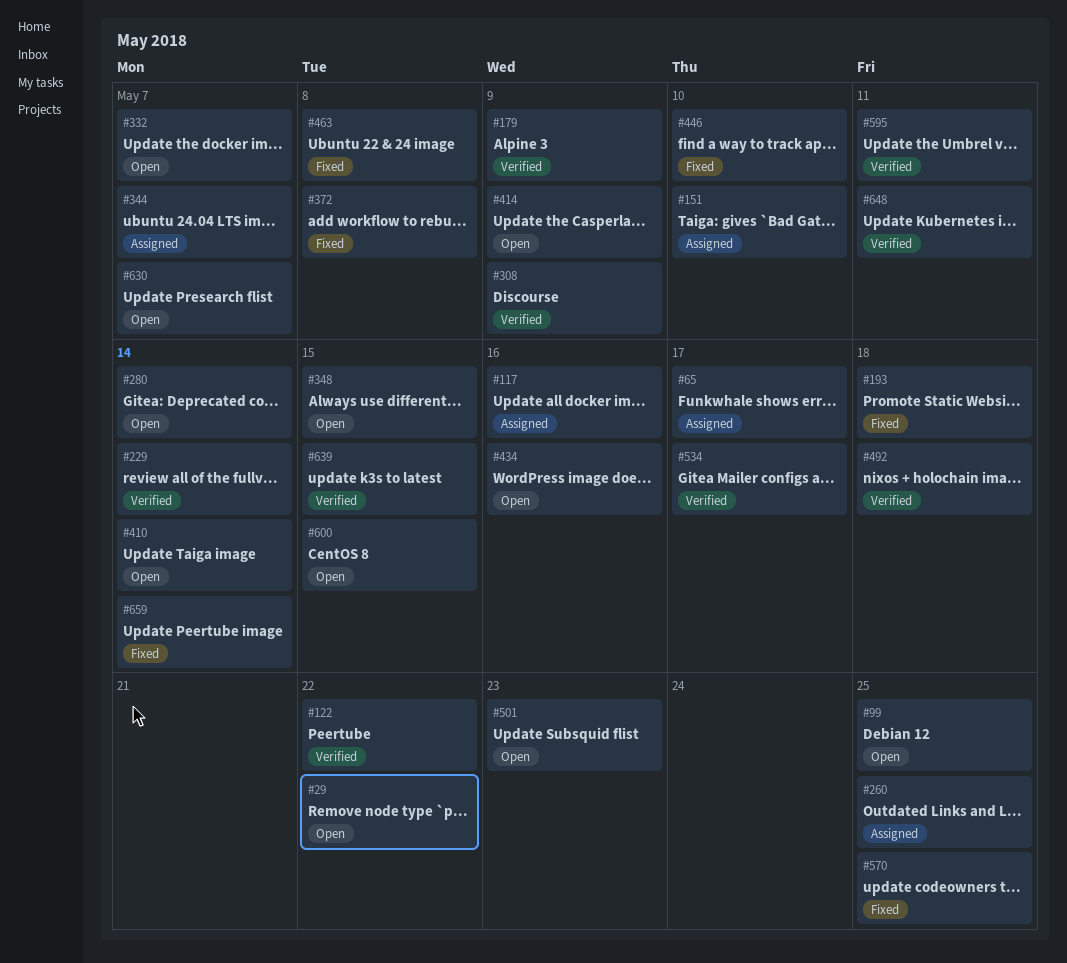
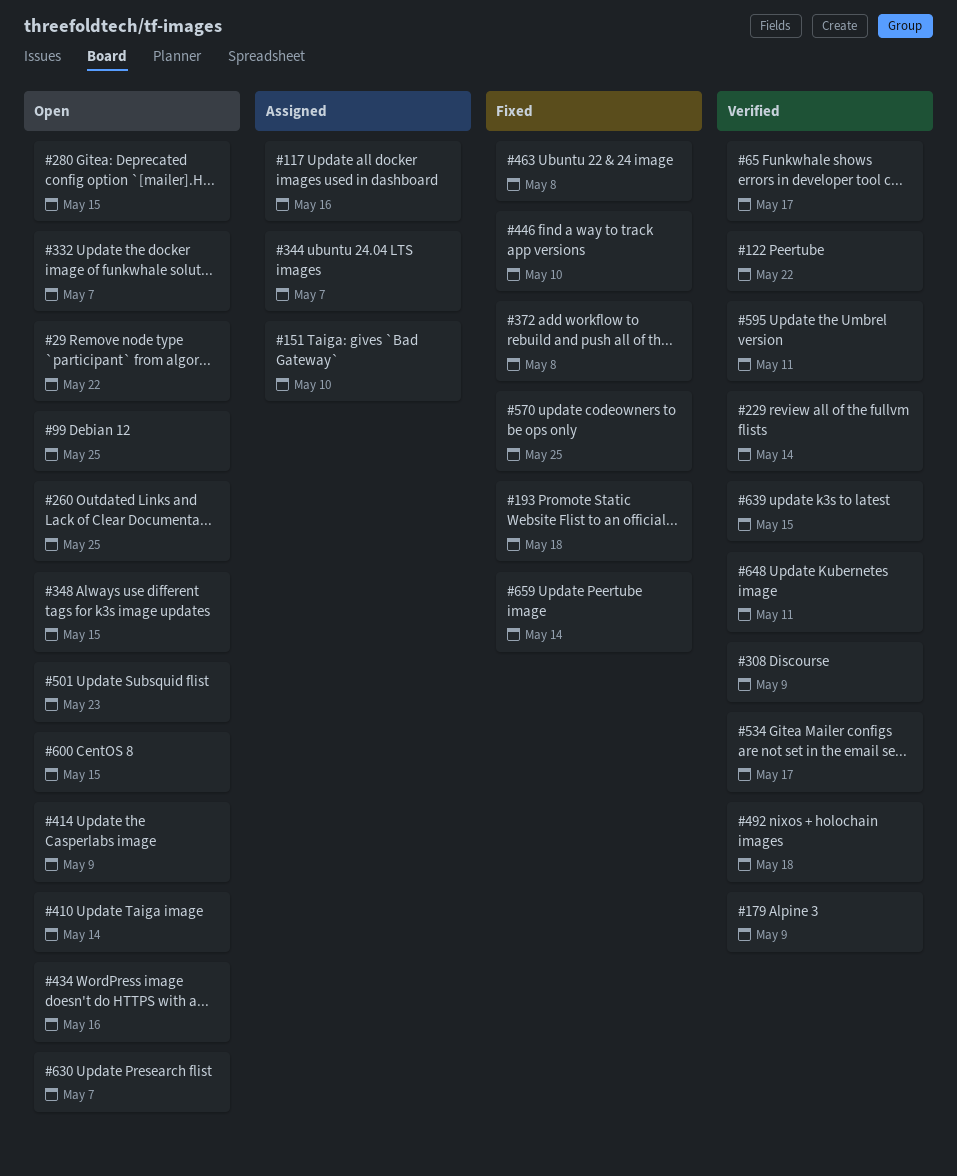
#65, status: Assigned -> Verified
#260, status: Assigned -> Open
#280, due: May 14 -> May 15

